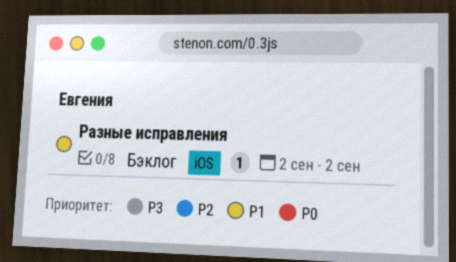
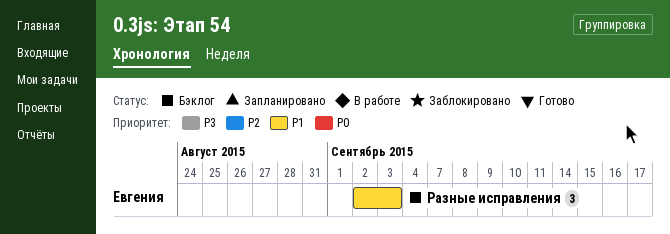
Разные исправления, estimate: 1 -> 3
Разные исправления, due: Sep 2 -> Sep 3

